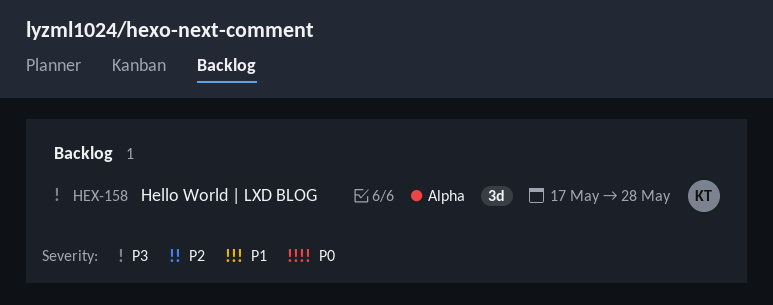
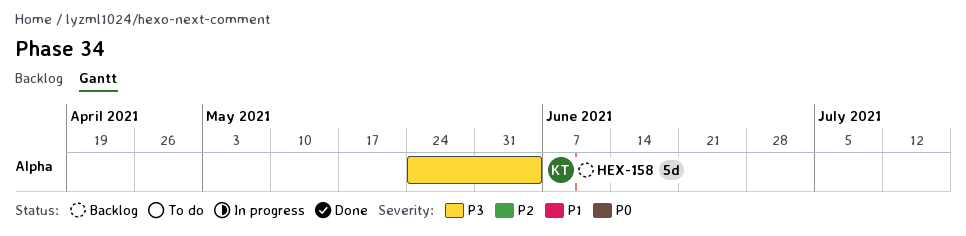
HEX-158, estimate: 3d -> 5d
HEX-158, start: May 17 -> May 24
HEX-158, due: May 28 -> Jun 4

